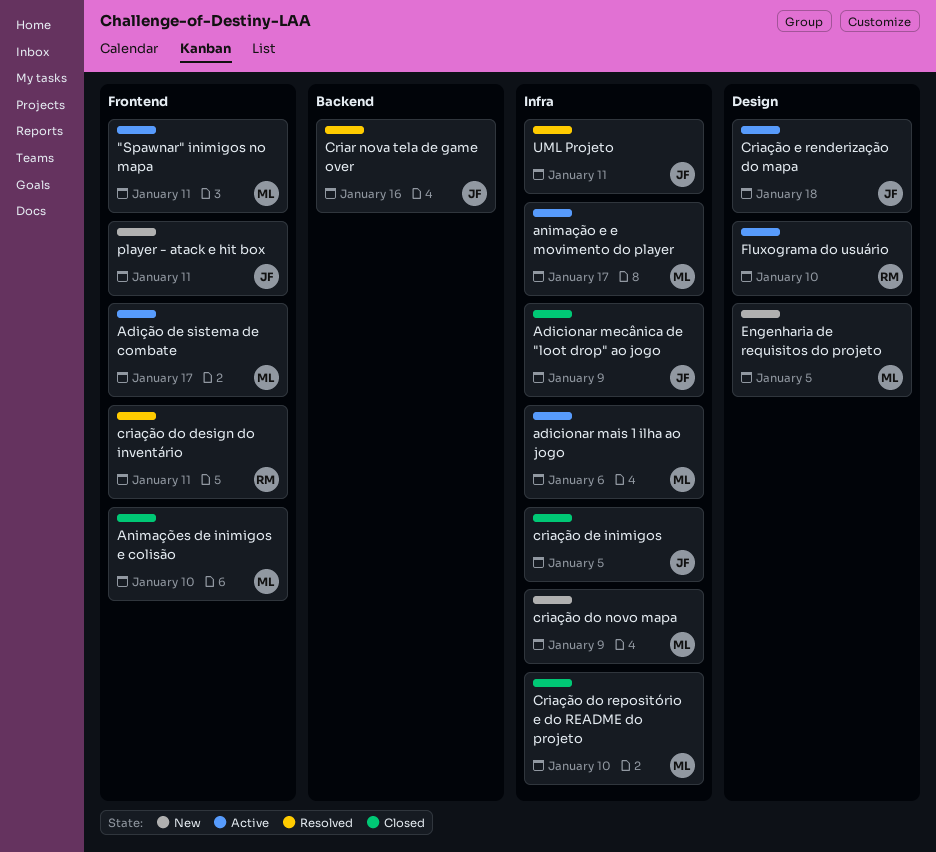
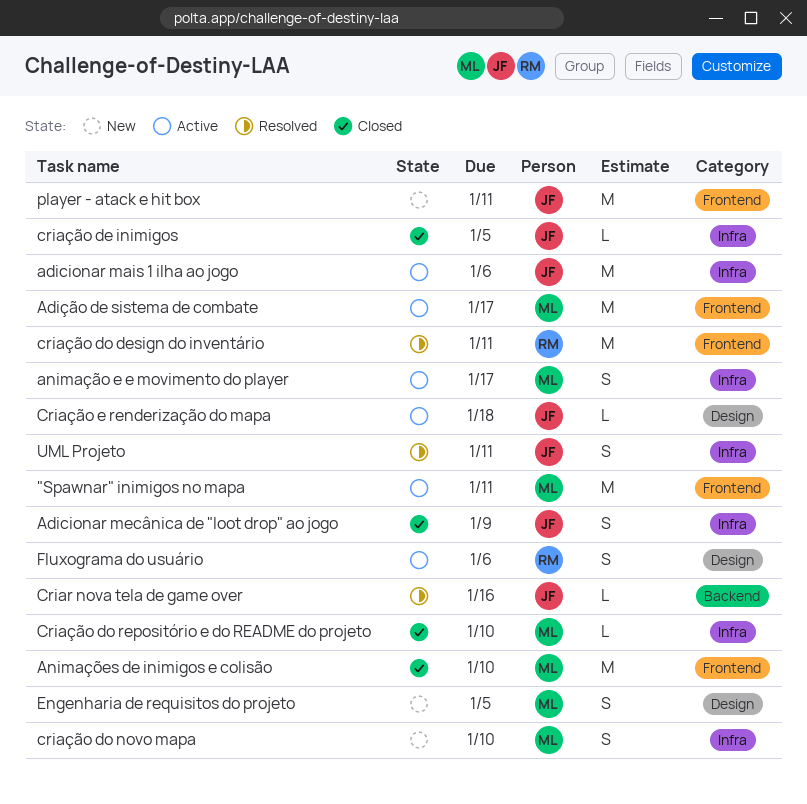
adicionar mais 1 ilha ao jogo, owner: ML -> JF
criação do novo mapa, due: Jan 9 -> Jan 10
Fluxograma do usuário, due: Jan 10 -> Jan 6

